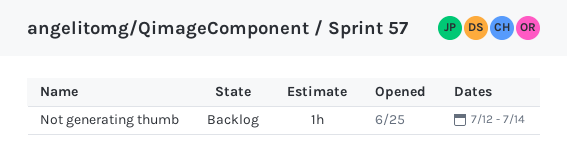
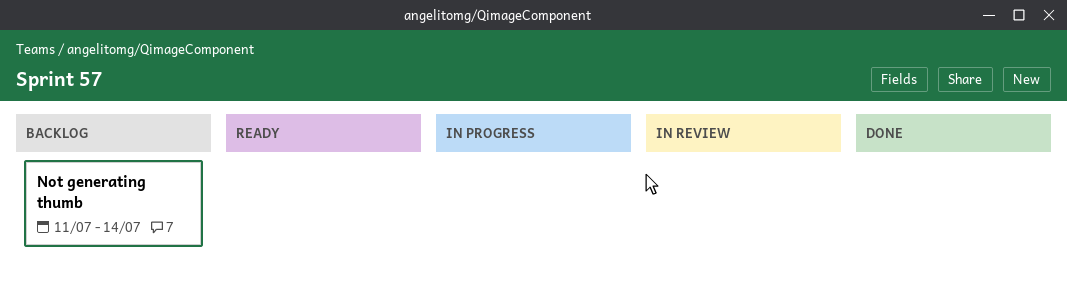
Not generating thumb, start: Jul 12 -> Jul 11

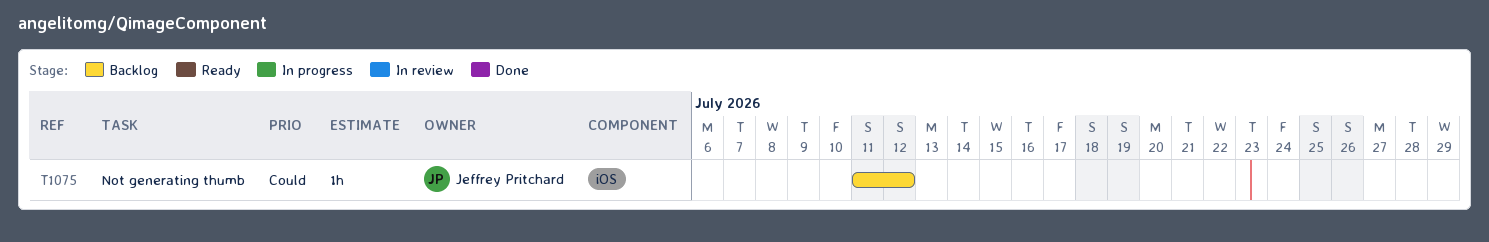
Not generating thumb, due: Jul 14 -> Jul 12

